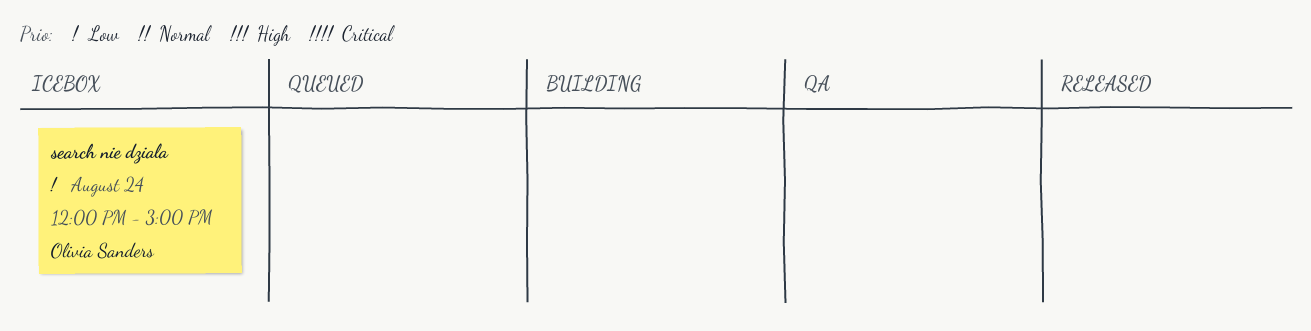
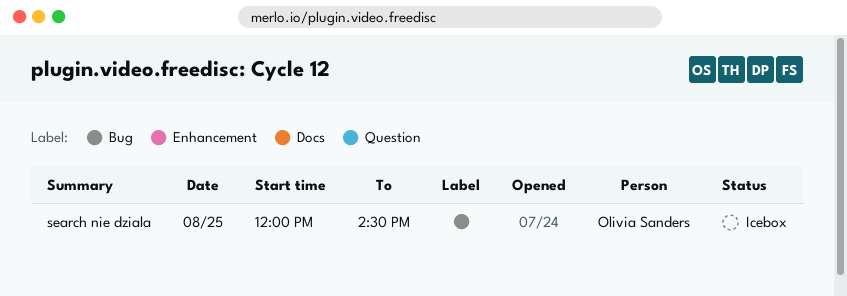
search nie dziala, day: Aug 24 -> Aug 25
search nie dziala, ends: 15:00 -> 14:30

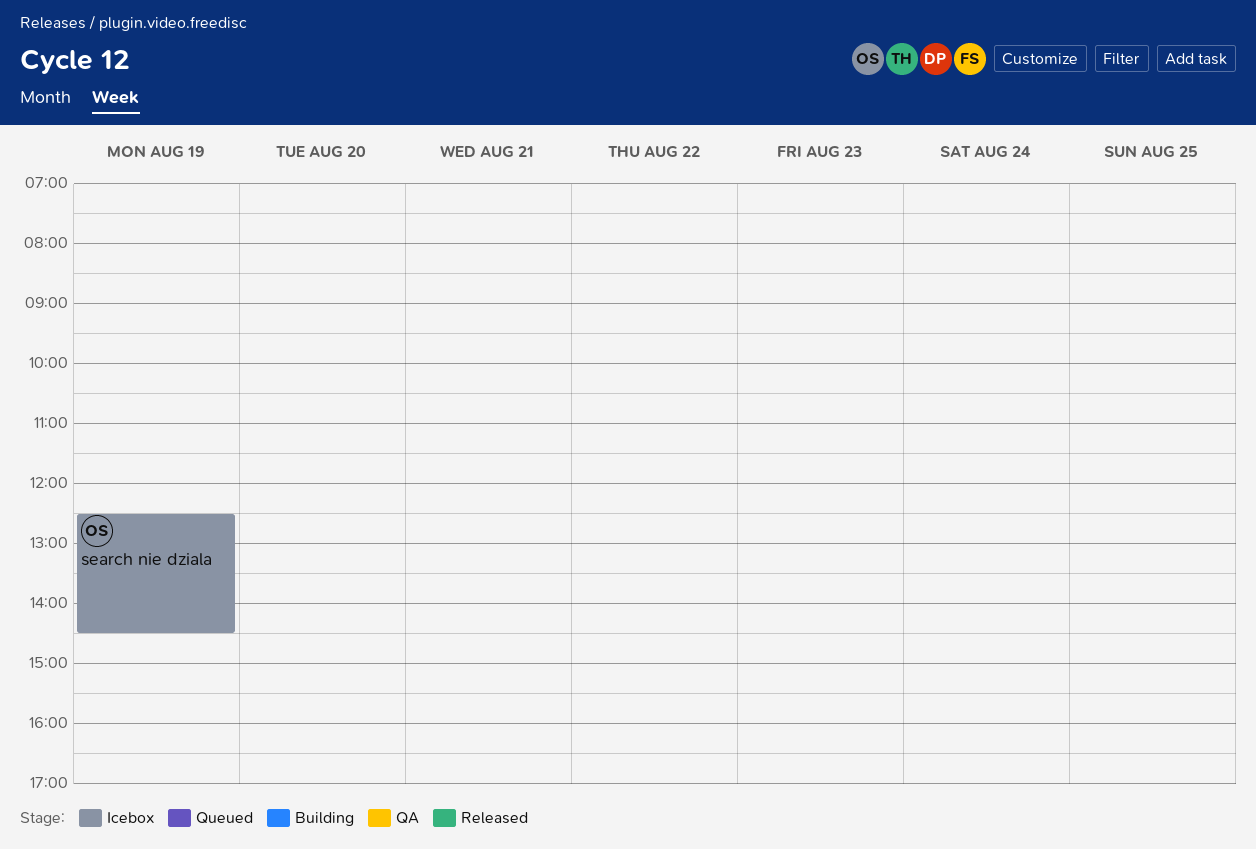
search nie dziala, day: Aug 25 -> Aug 19
search nie dziala, begins: 12:00 -> 12:30

